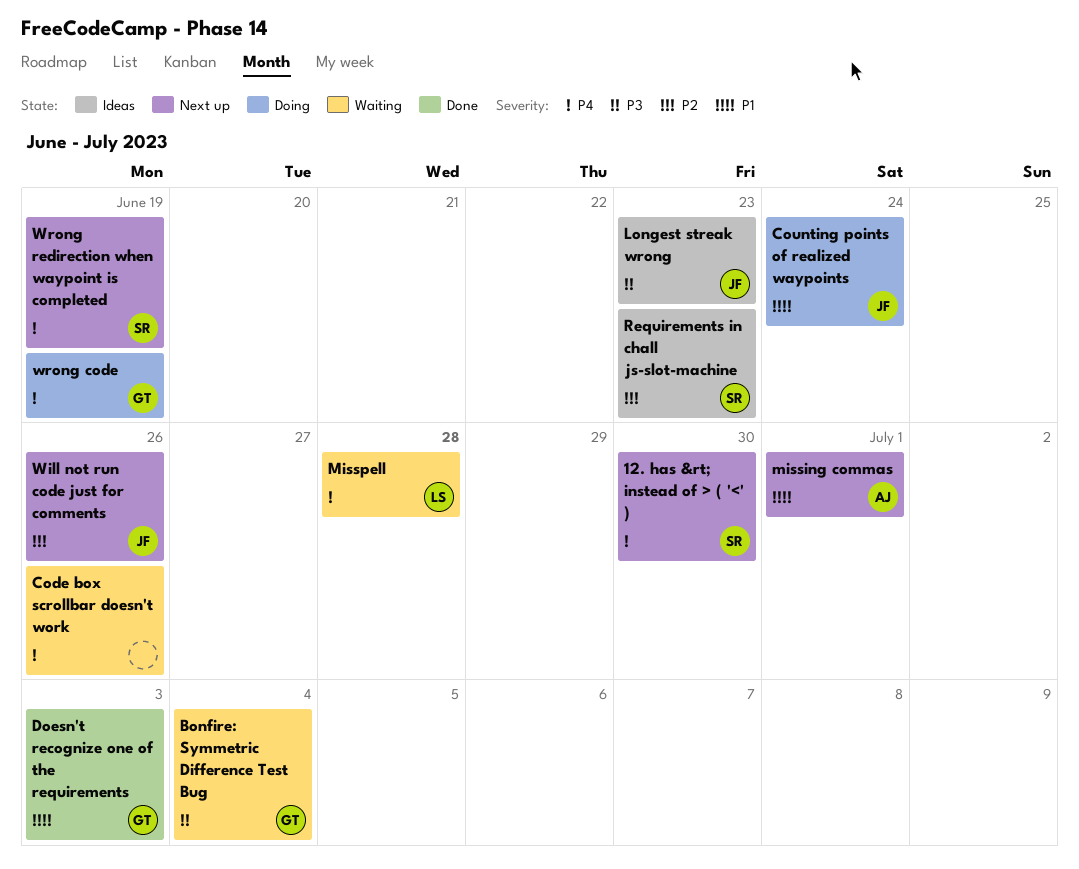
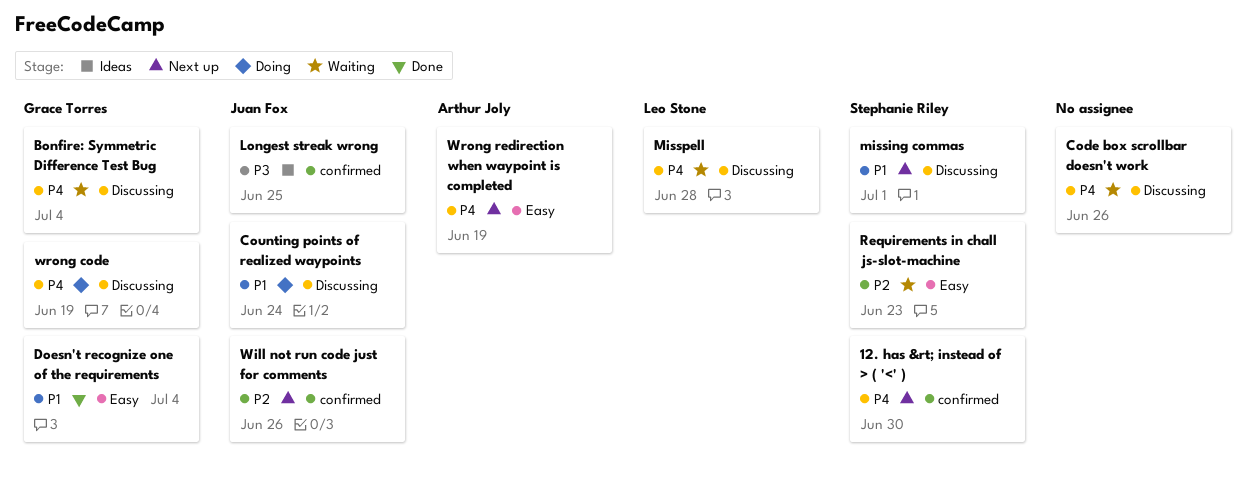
Bonfire: Symmetric Difference Test Bug, priority: P3 -> P4
Doesn't recognize one of the requirements, due: Jul 3 -> Jul 4
Longest streak wrong, due: Jun 23 -> Jun 25
missing commas, owner: Arthur Joly -> Stephanie Riley
Requirements in chall js-slot-machine, status: Ideas -> Waiting
Wrong redirection when waypoint is completed, owner: Stephanie Riley -> Arthur Joly

